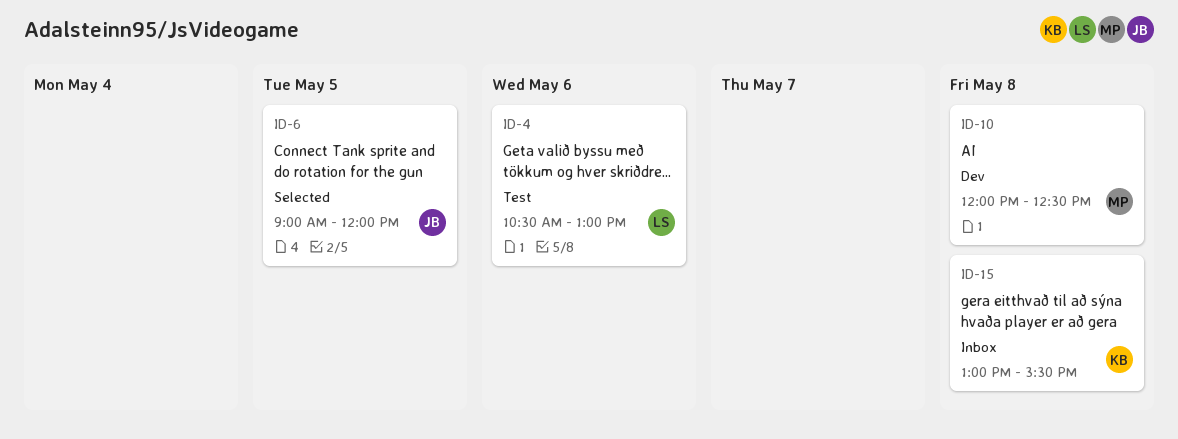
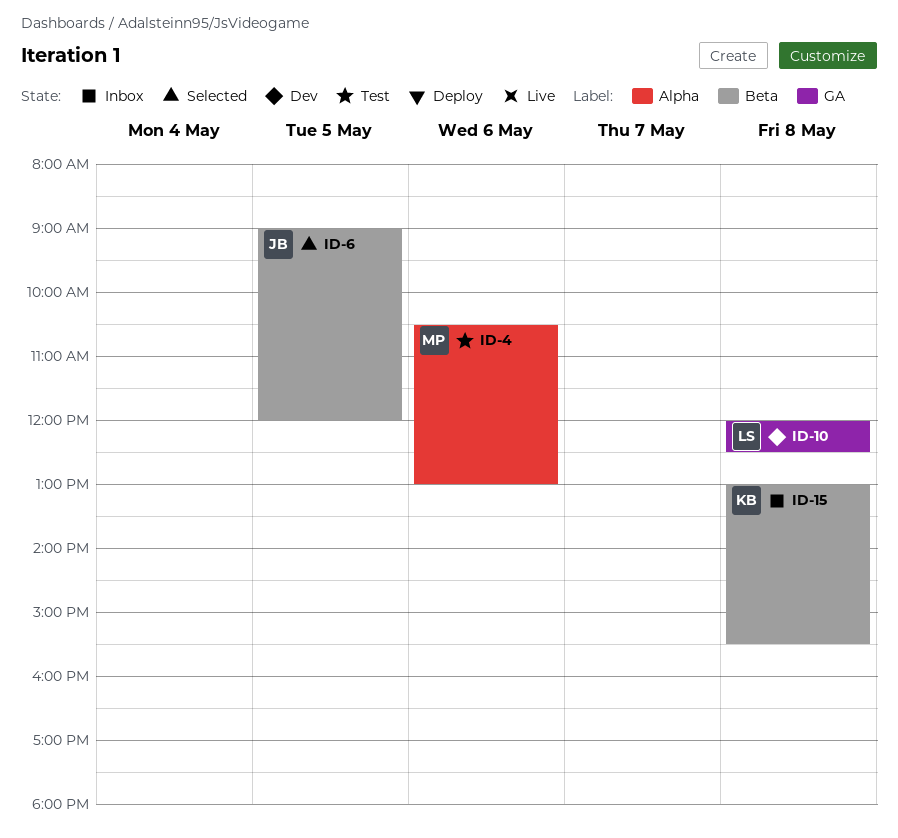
ID-4, owner: LS -> MP
ID-10, owner: MP -> LS

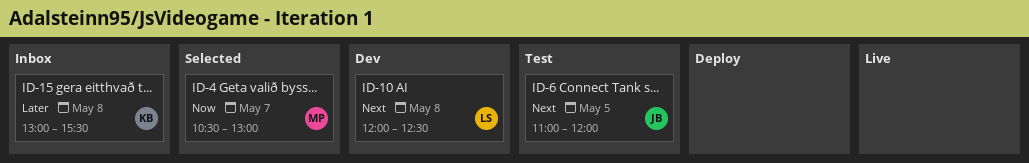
ID-4, status: Test -> Selected
ID-4, day: May 6 -> May 7
ID-6, status: Selected -> Test
ID-6, begins: 09:00 -> 11:00

